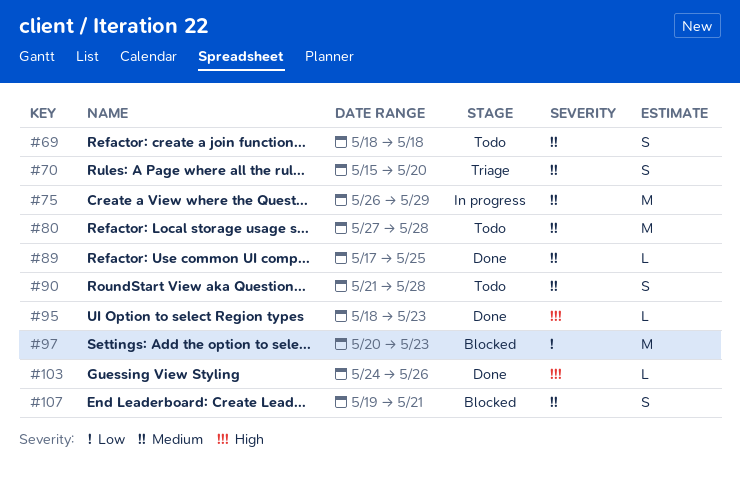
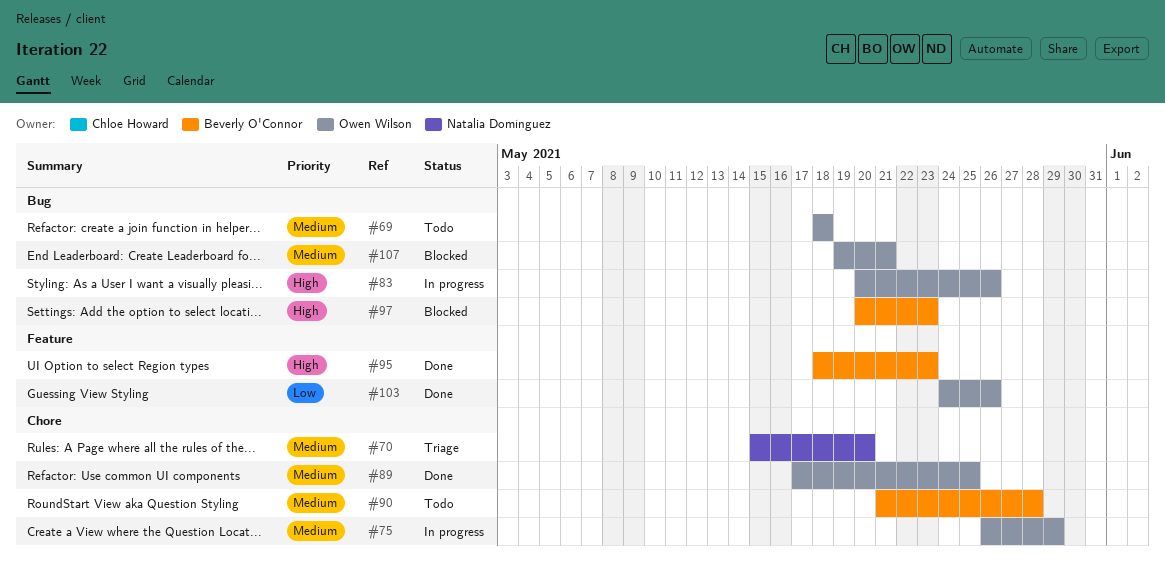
#80: present -> none
#83: none -> present
#97, priority: Low -> High
#103, priority: High -> Low

